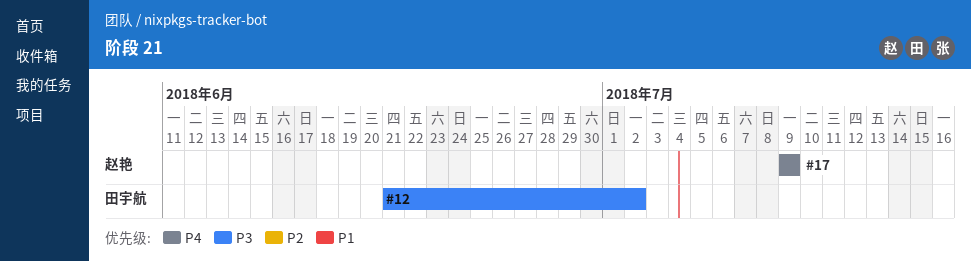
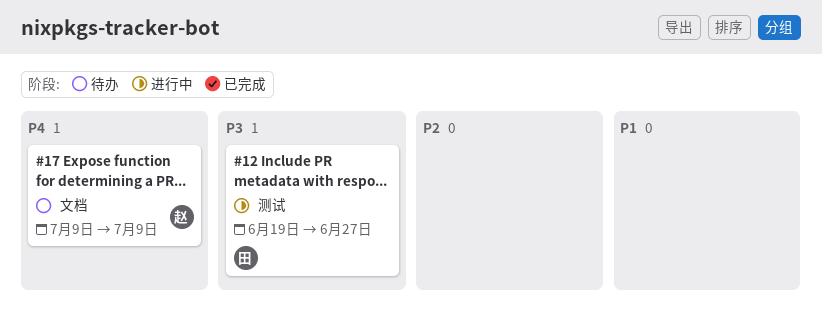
#12, start: Jun 21 -> Jun 19
#12, due: Jul 2 -> Jun 27

